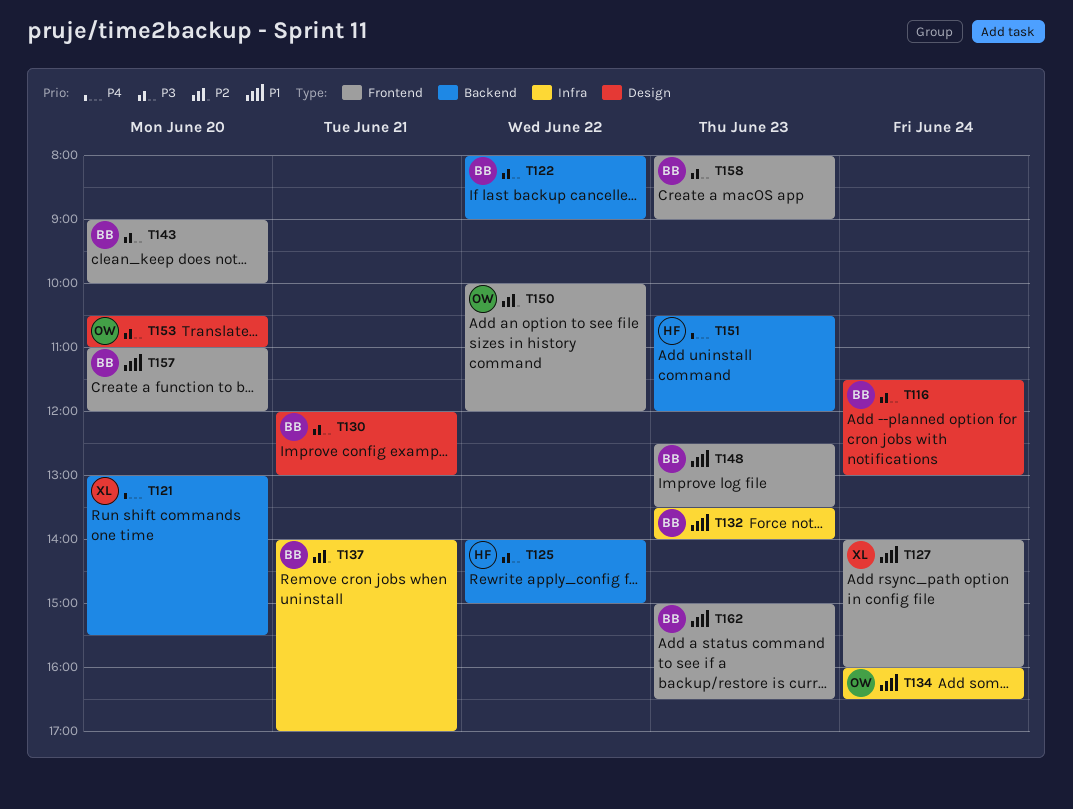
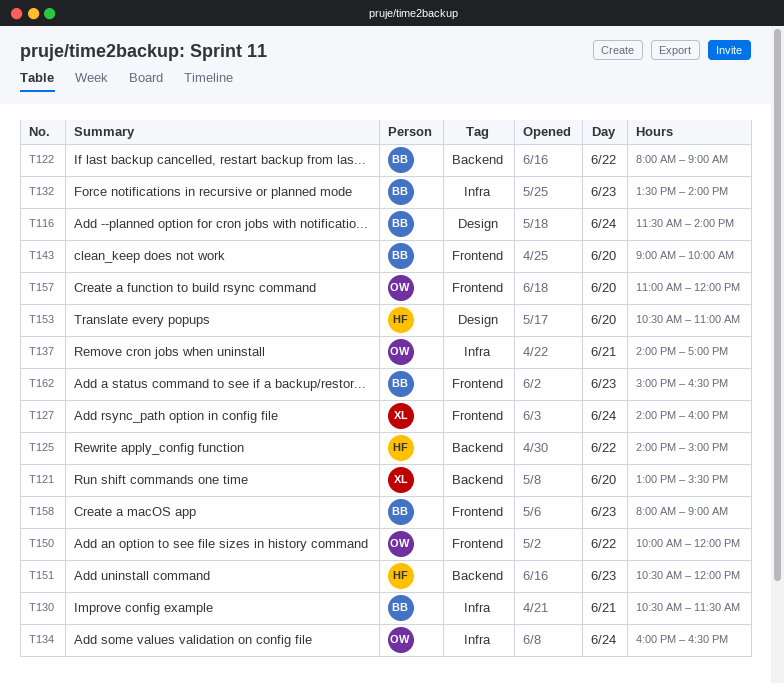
T116, ends: 13:00 -> 14:00
T130, label: Design -> Infra
T130, begins: 12:00 -> 10:30
T130, ends: 13:00 -> 11:30
T137, owner: BB -> OW
T148: present -> none
T153, owner: OW -> HF
T157, owner: BB -> OW

